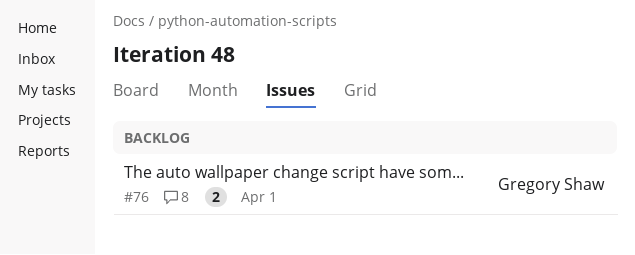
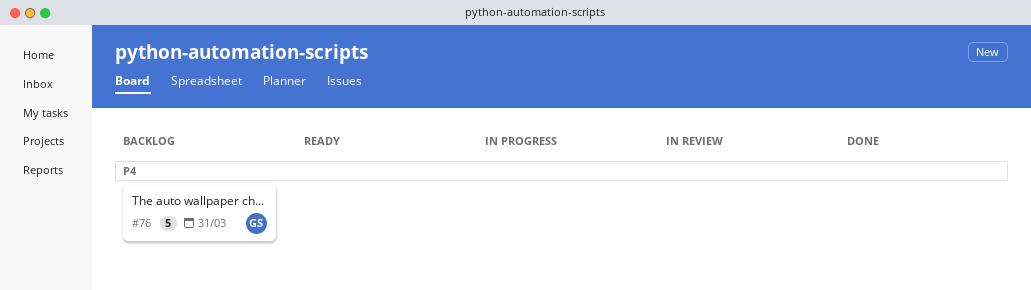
#76, estimate: 2 -> 5
#76, due: Apr 1 -> Mar 31

